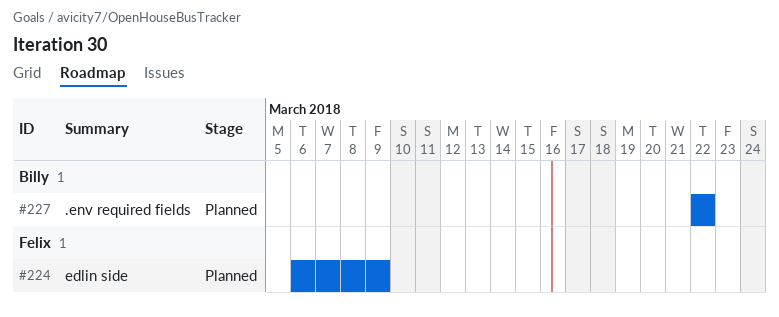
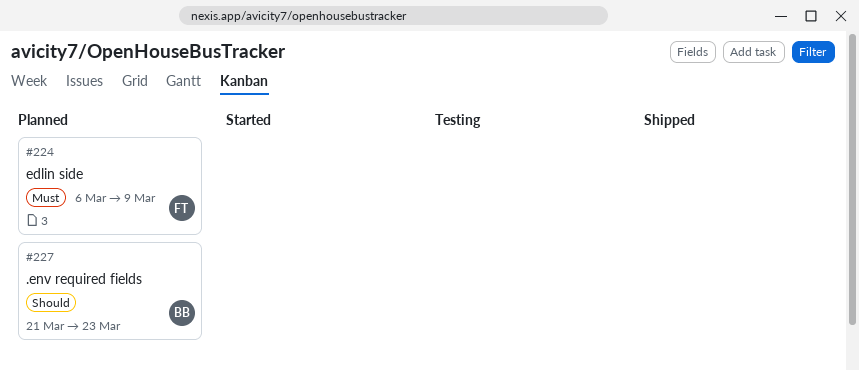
#227, start: Mar 22 -> Mar 21
#227, due: Mar 22 -> Mar 23

